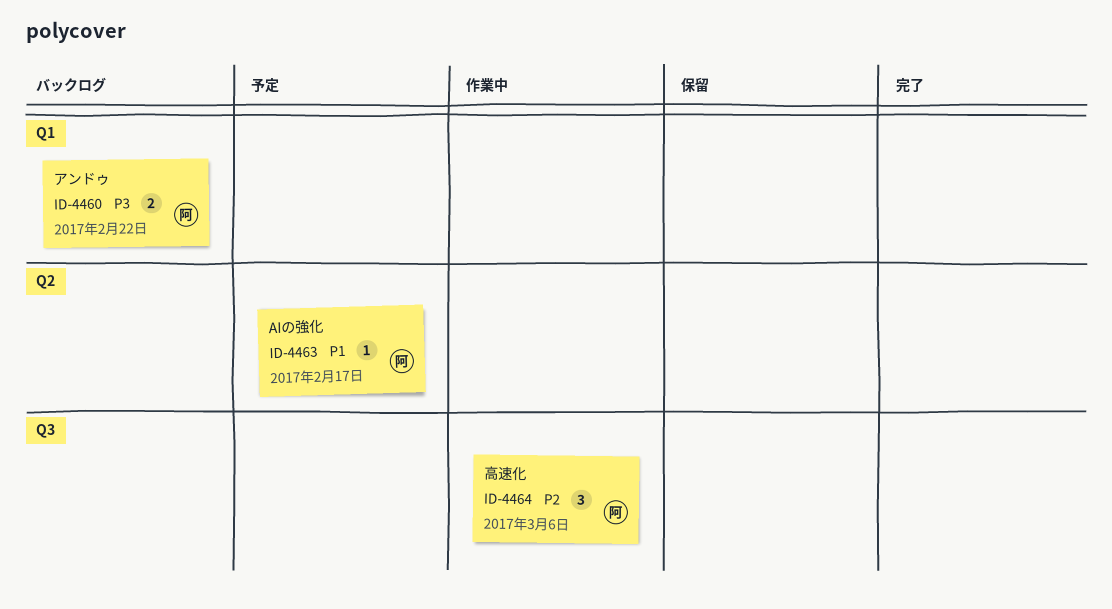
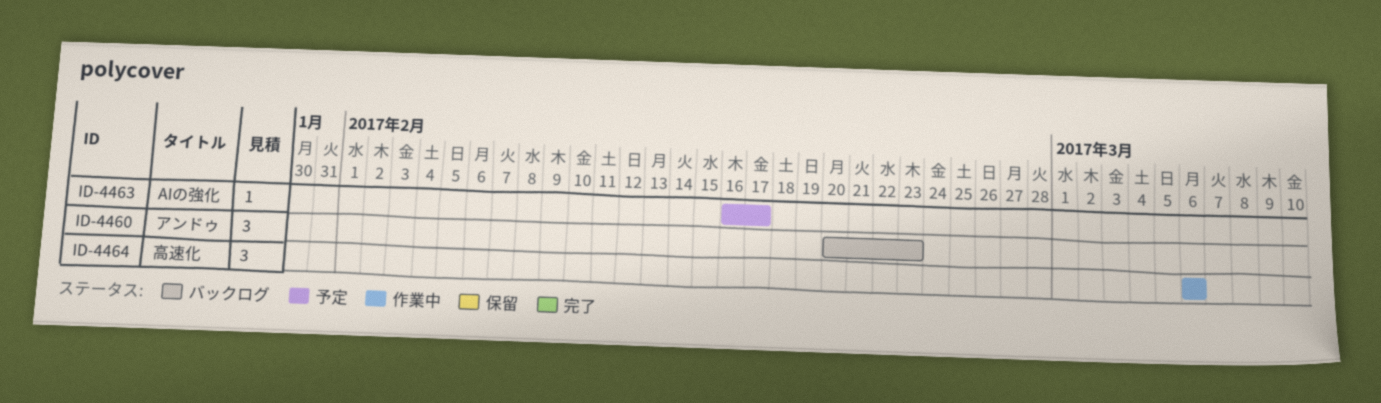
ID-4460, estimate: 2 -> 3
ID-4460, due: Feb 22 -> Feb 23

